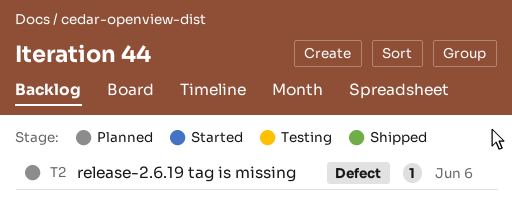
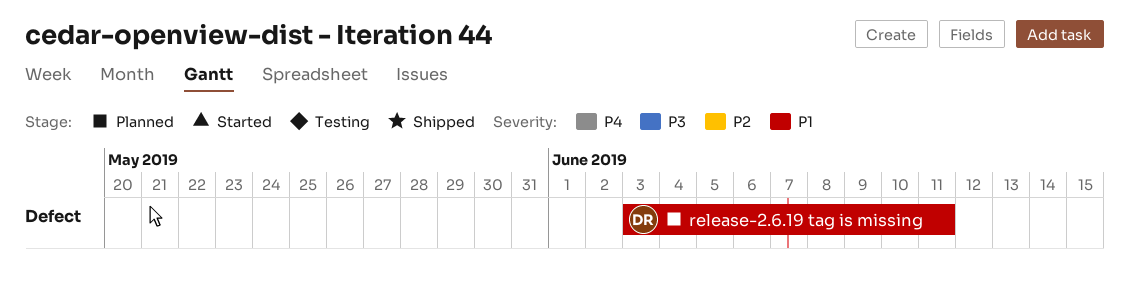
release-2.6.19 tag is missing, due: Jun 6 -> Jun 11

